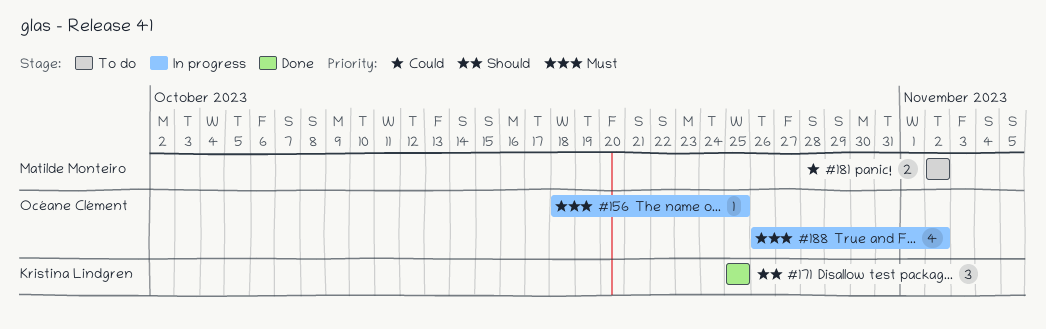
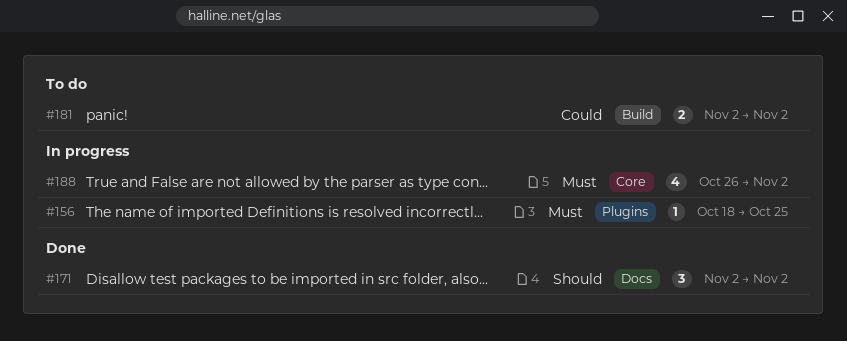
#171, start: Oct 25 -> Nov 2
#171, due: Oct 25 -> Nov 2

